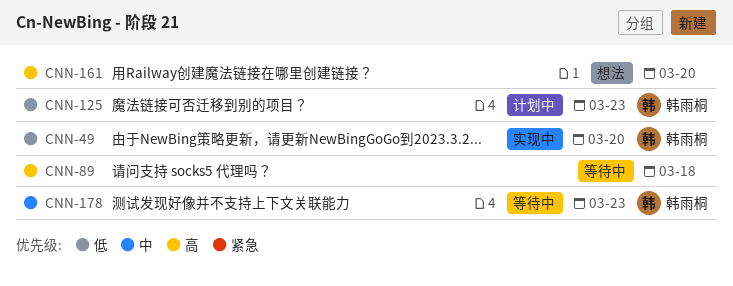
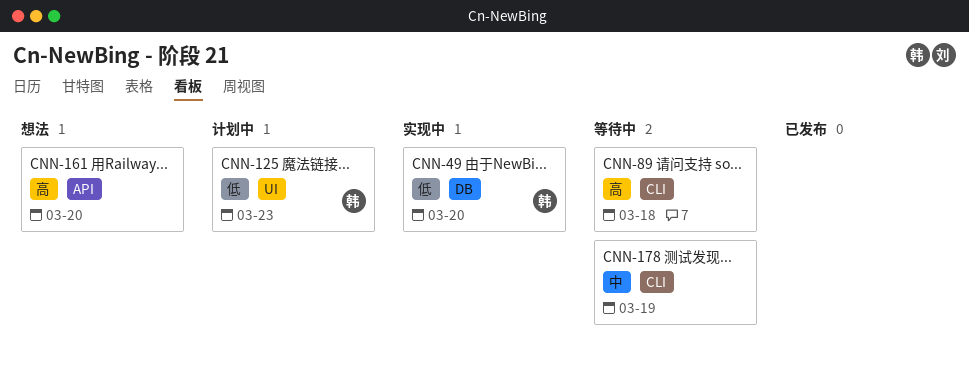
CNN-178, owner: 韩雨桐 -> none
CNN-178, due: Mar 23 -> Mar 19

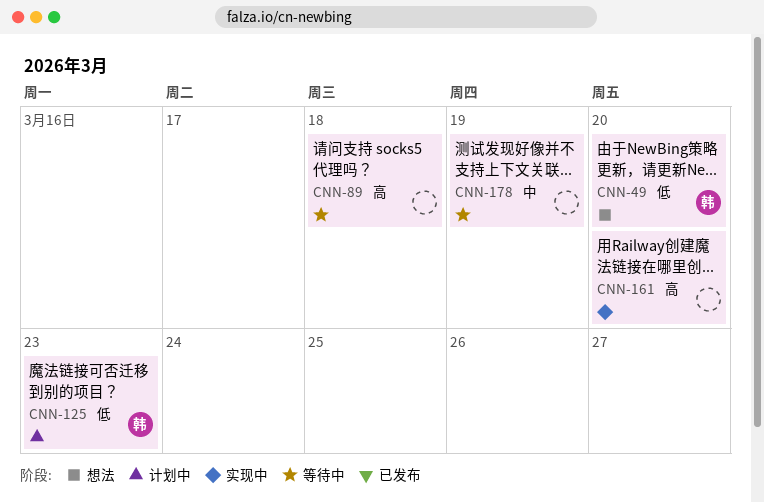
CNN-49, status: 实现中 -> 想法
CNN-161, status: 想法 -> 实现中

